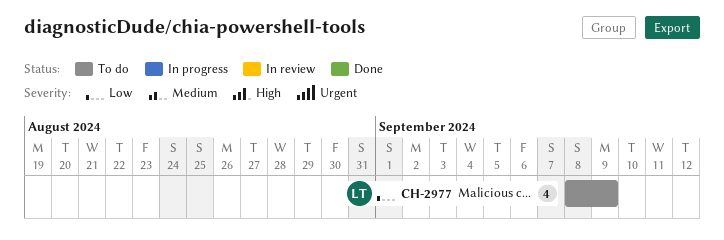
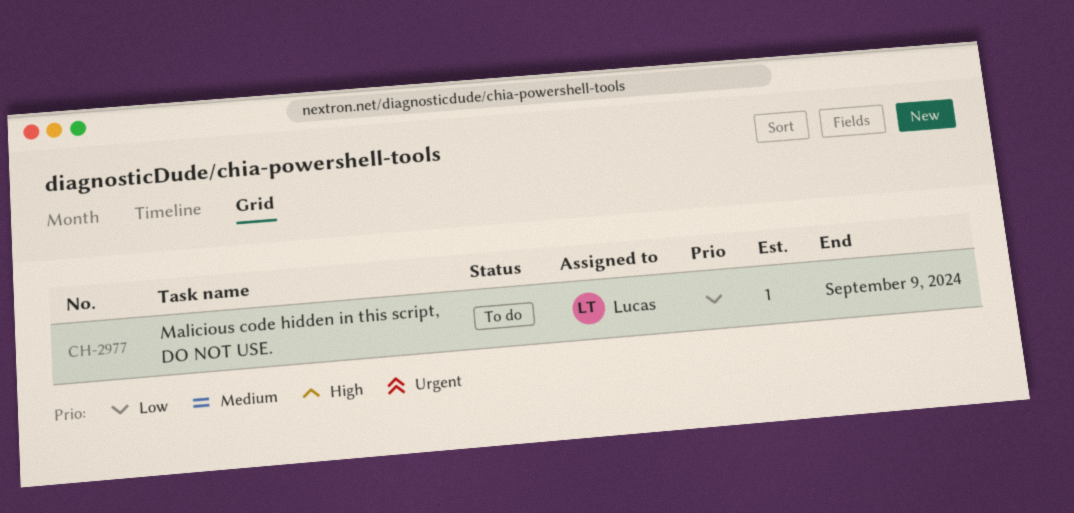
CH-2977, estimate: 4 -> 1

